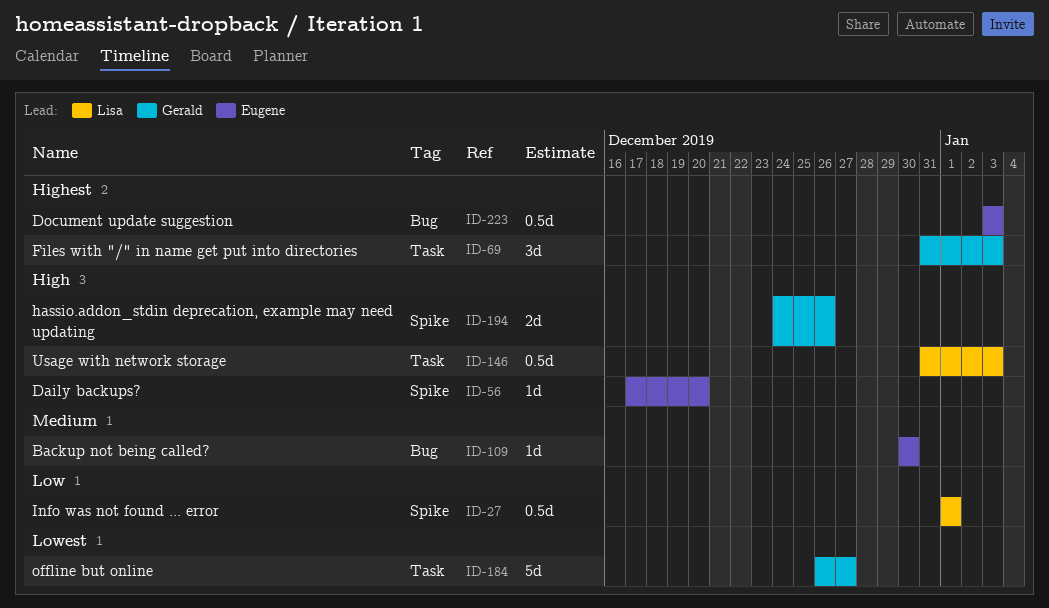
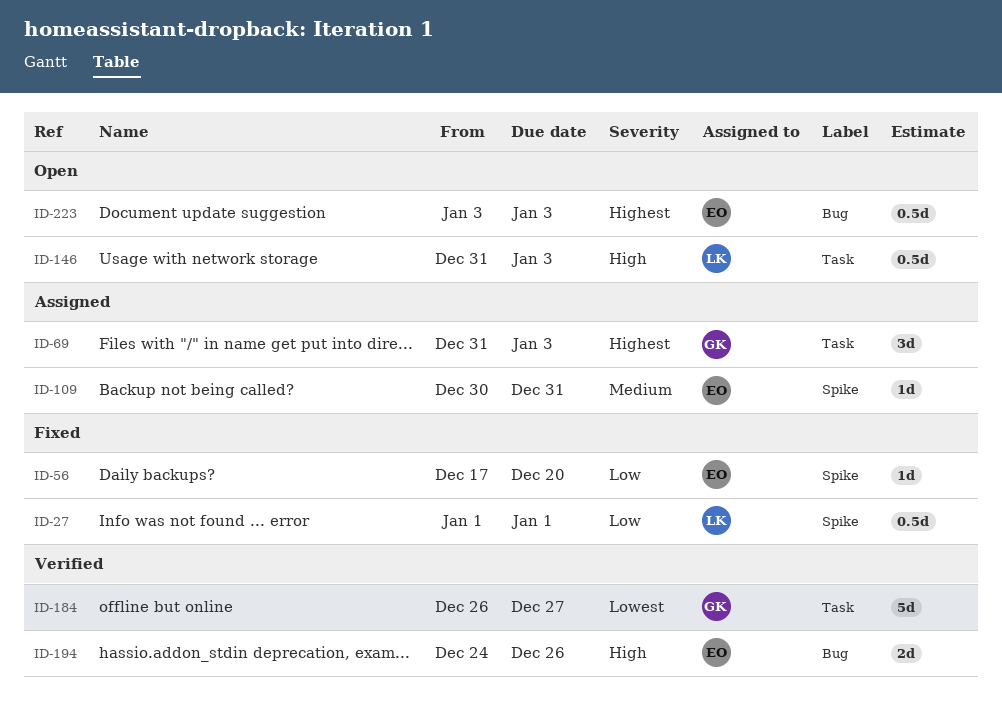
ID-56, priority: High -> Low
ID-109, label: Bug -> Spike
ID-109, due: Dec 30 -> Dec 31
ID-194, owner: Gerald -> Eugene
ID-194, label: Spike -> Bug

